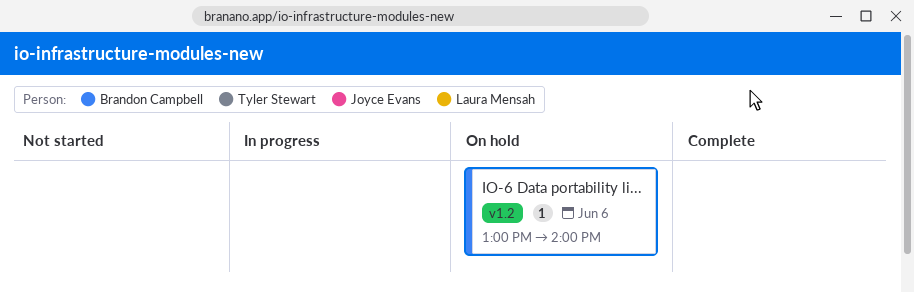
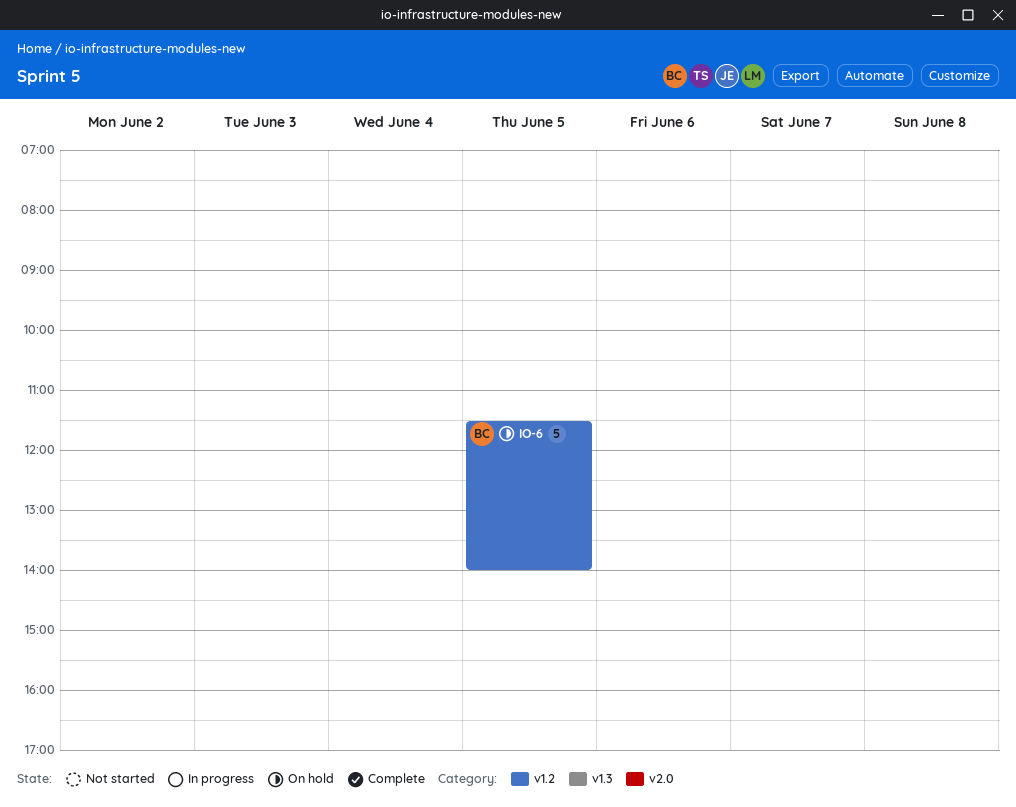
IO-6, estimate: 1 -> 5
IO-6, day: Jun 6 -> Jun 5
IO-6, begins: 13:00 -> 11:30

